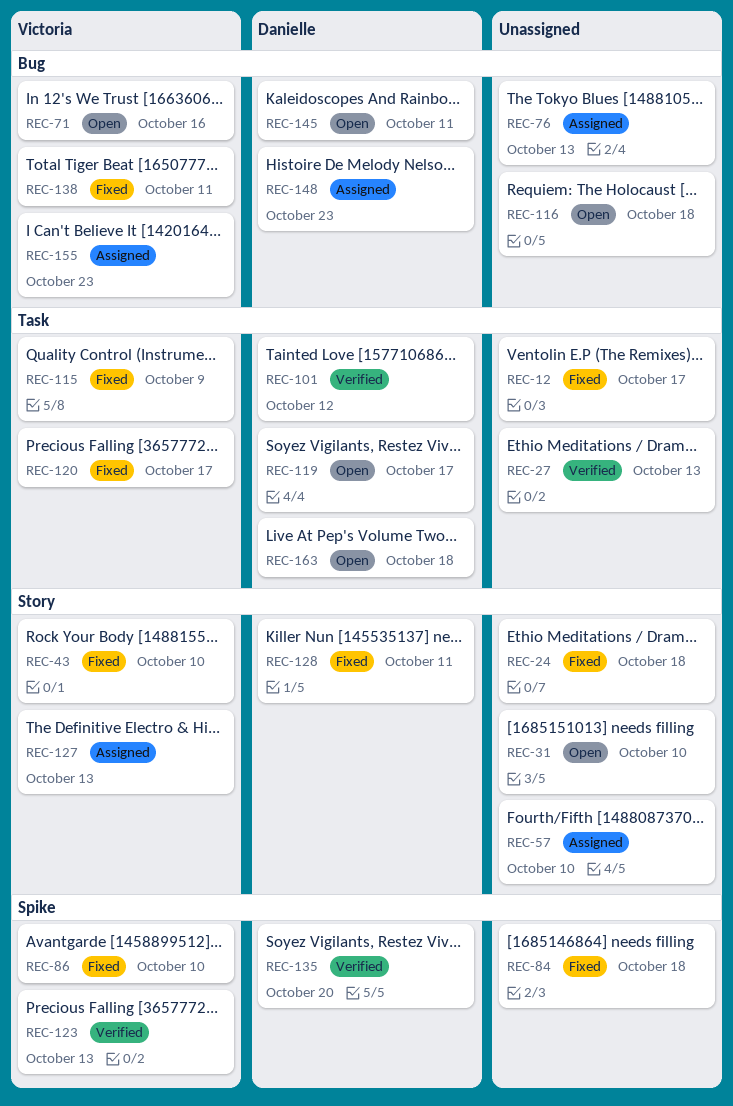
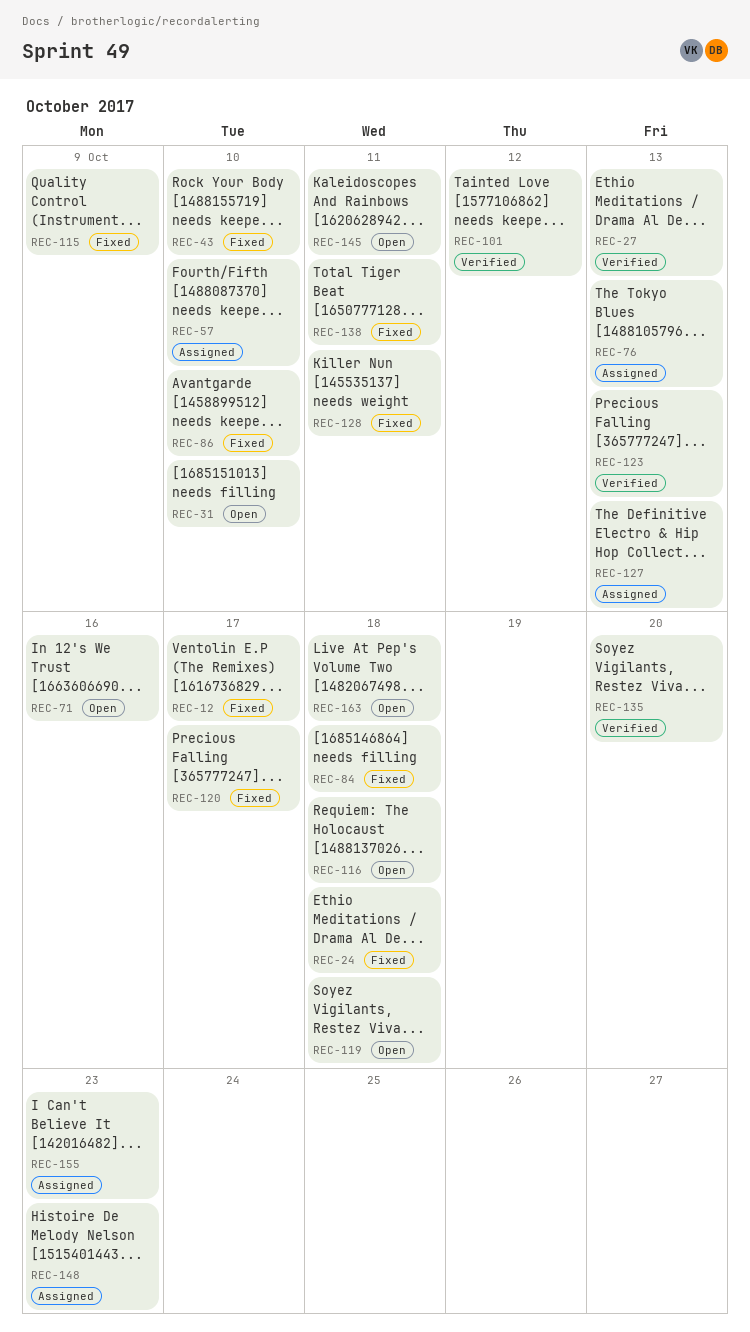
REC-119, due: Oct 17 -> Oct 18

